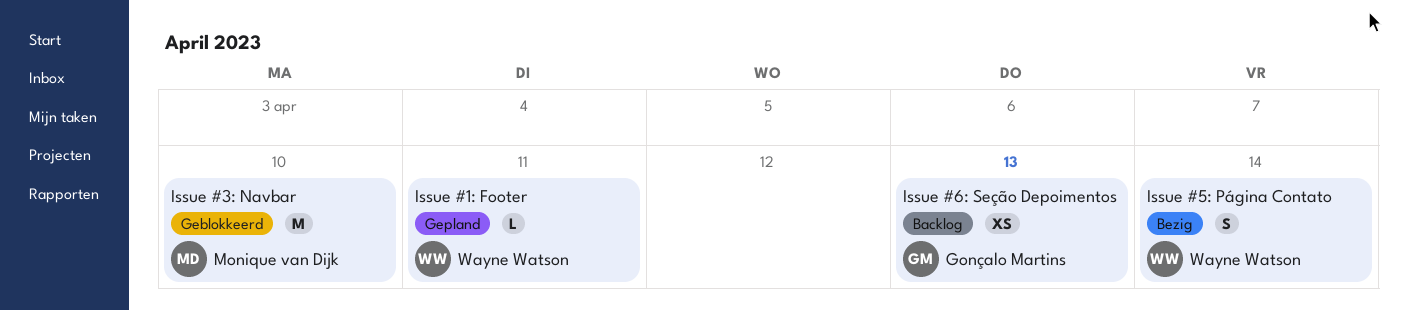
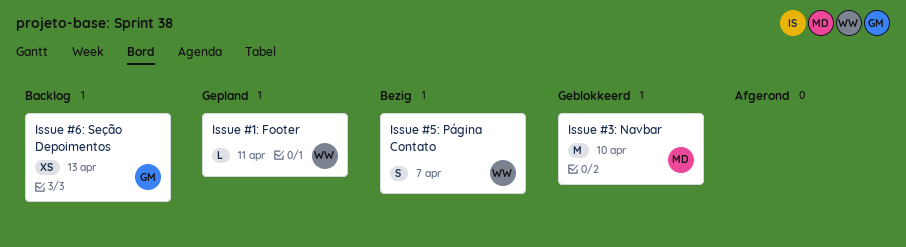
Issue #5: Página Contato, due: Apr 14 -> Apr 7

